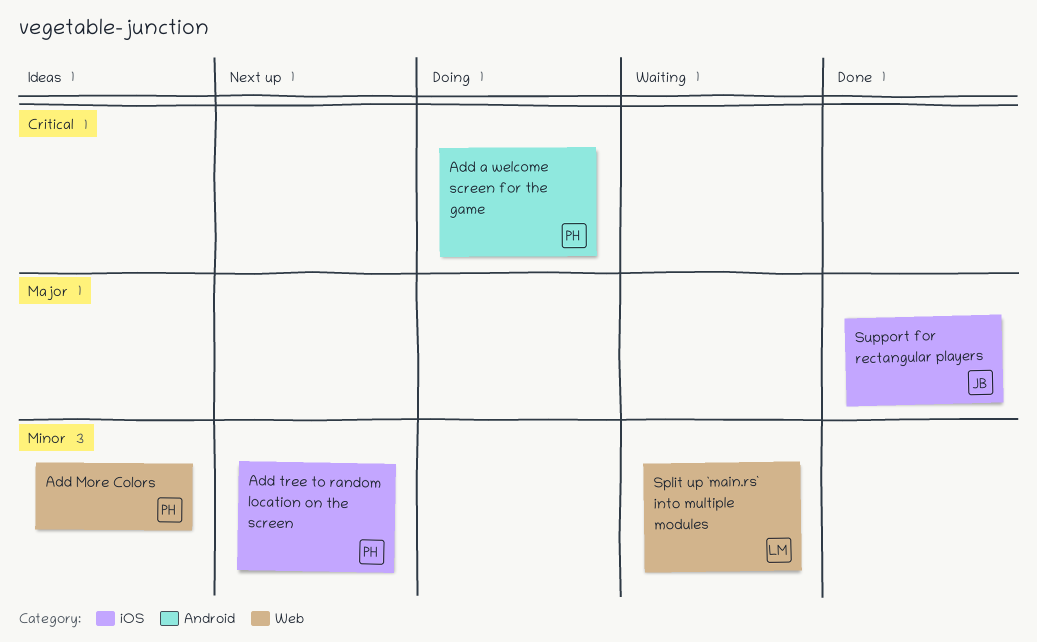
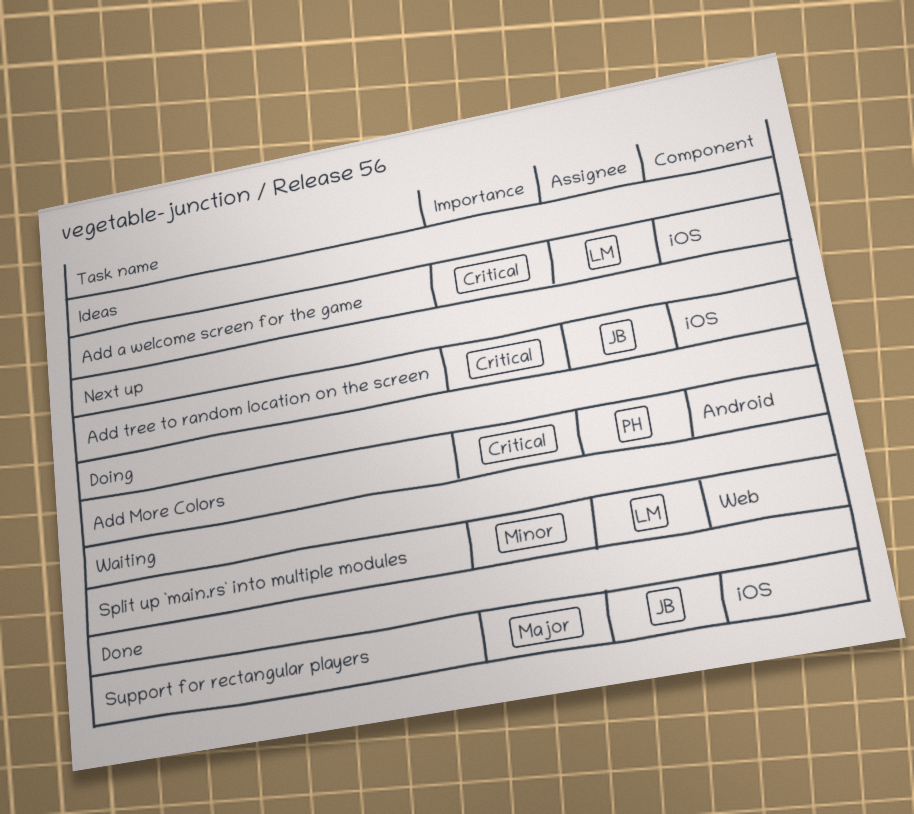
Add a welcome screen for the game, status: Doing -> Ideas
Add a welcome screen for the game, owner: PH -> LM
Add a welcome screen for the game, label: Android -> iOS
Add More Colors, status: Ideas -> Doing
Add More Colors, priority: Minor -> Critical
Add More Colors, label: Web -> Android
Add tree to random location on the screen, owner: PH -> JB
Add tree to random location on the screen, priority: Minor -> Critical

